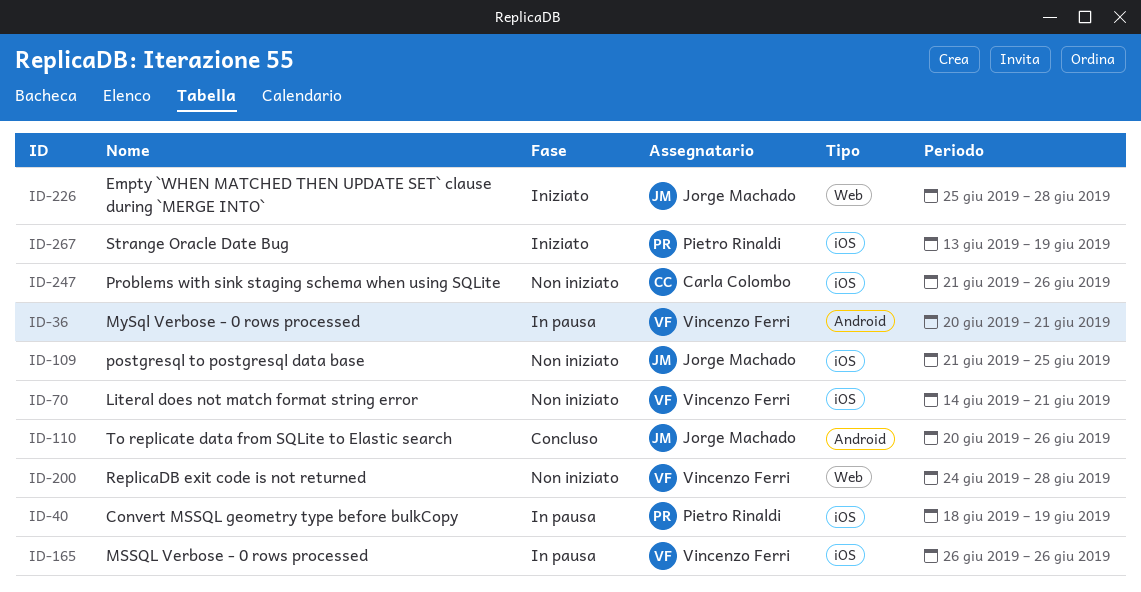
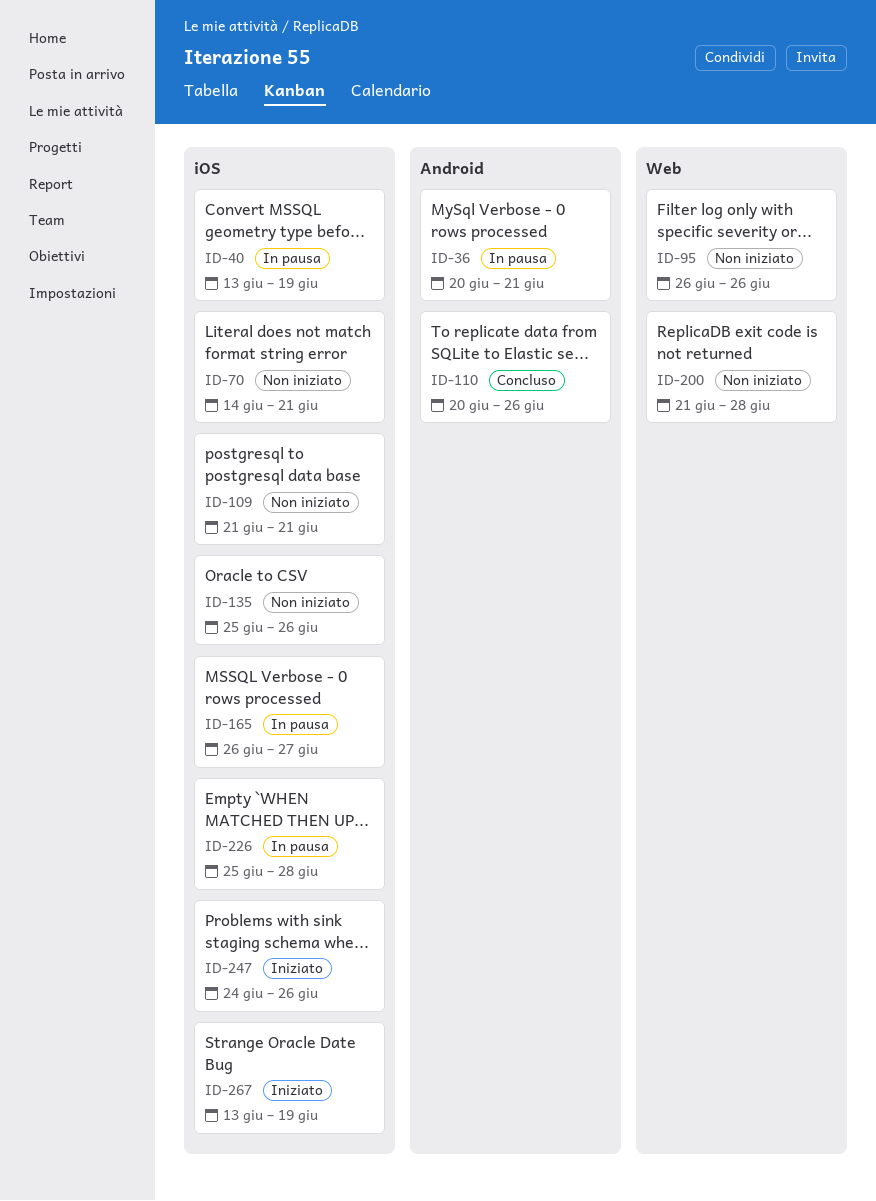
ID-40, start: Jun 18 -> Jun 13
ID-95: none -> present
ID-109, due: Jun 25 -> Jun 21
ID-135: none -> present
ID-165, due: Jun 26 -> Jun 27
ID-200, start: Jun 24 -> Jun 21
ID-226, status: Iniziato -> In pausa
ID-226, label: Web -> iOS
ID-247, status: Non iniziato -> Iniziato
ID-247, start: Jun 21 -> Jun 24

